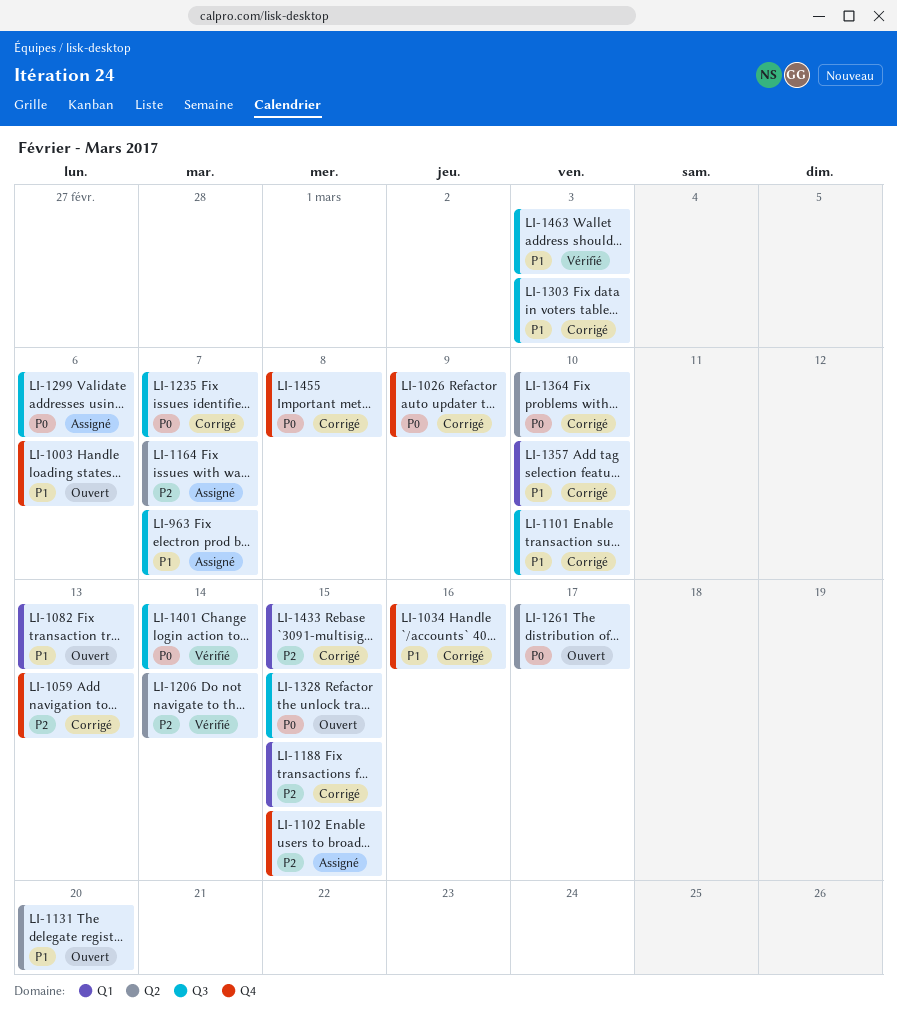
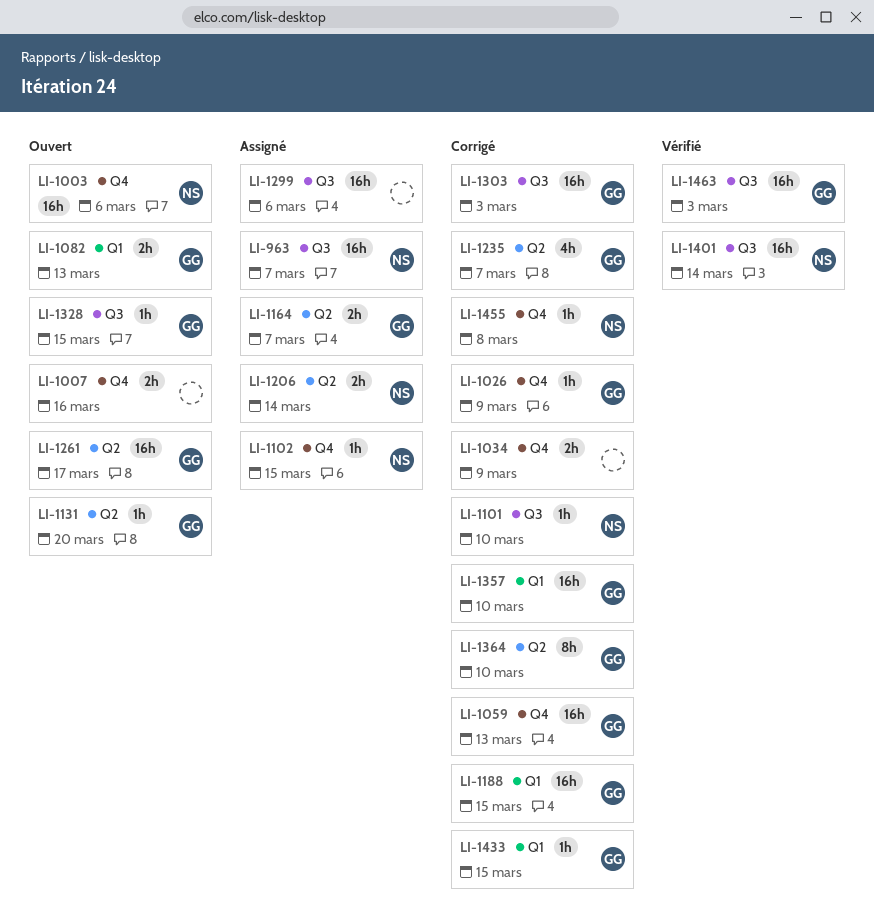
LI-1007: none -> present
LI-1034, due: Mar 16 -> Mar 9
LI-1206, status: Vérifié -> Assigné
LI-1235, label: Q3 -> Q2

